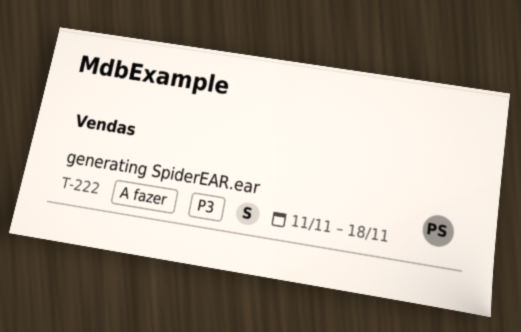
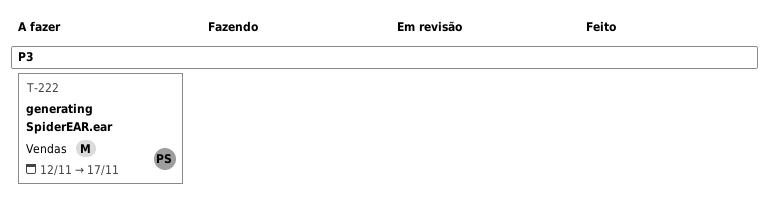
T-222, estimate: S -> M
T-222, start: Nov 11 -> Nov 12
T-222, due: Nov 18 -> Nov 17

